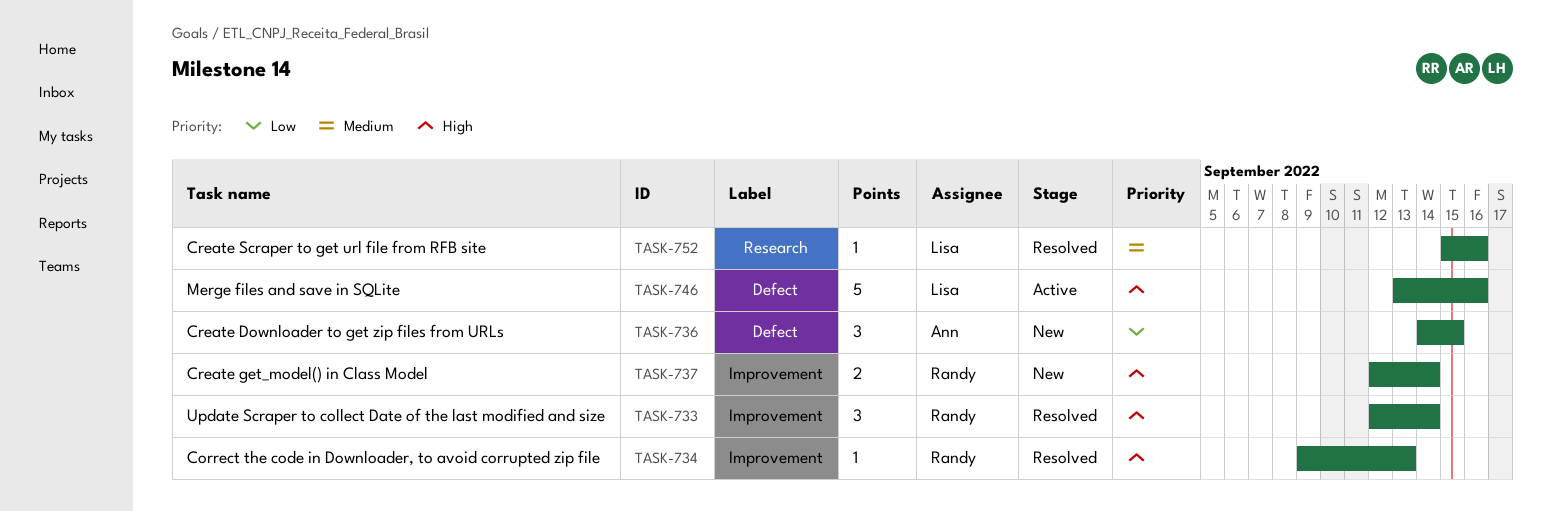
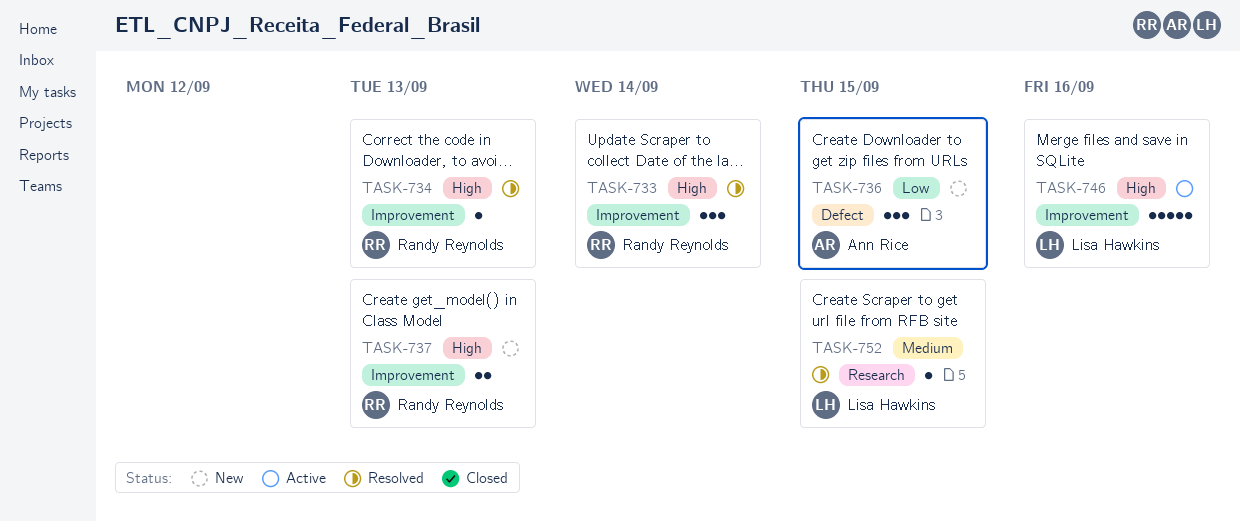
TASK-737, due: Sep 14 -> Sep 13
TASK-746, label: Defect -> Improvement
TASK-752, due: Sep 16 -> Sep 15

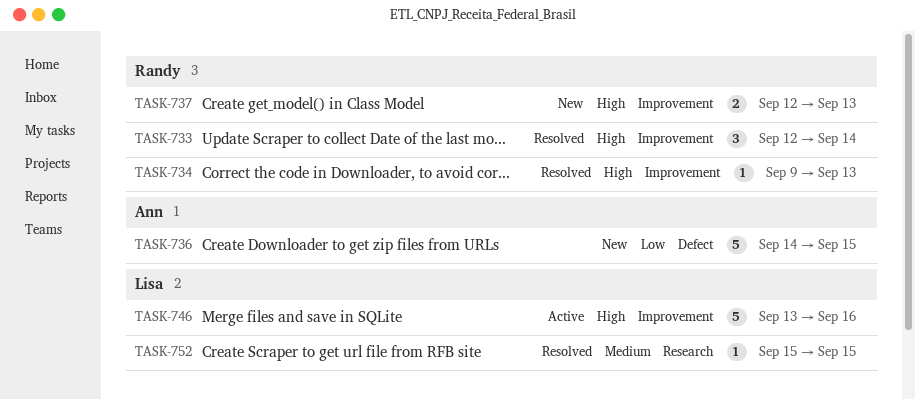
TASK-736, estimate: 3 -> 5

